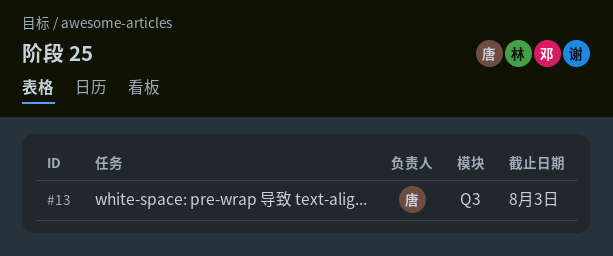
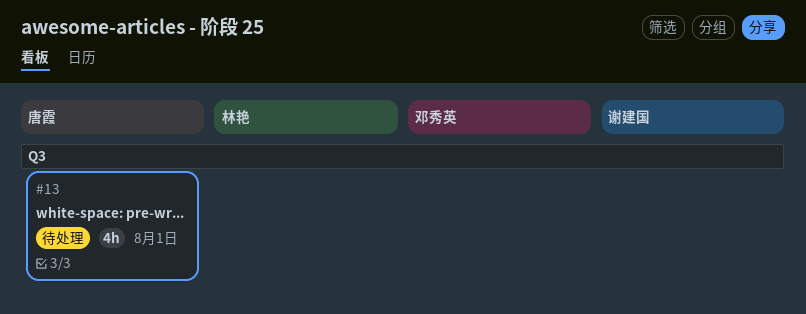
#13, due: Aug 3 -> Aug 1

